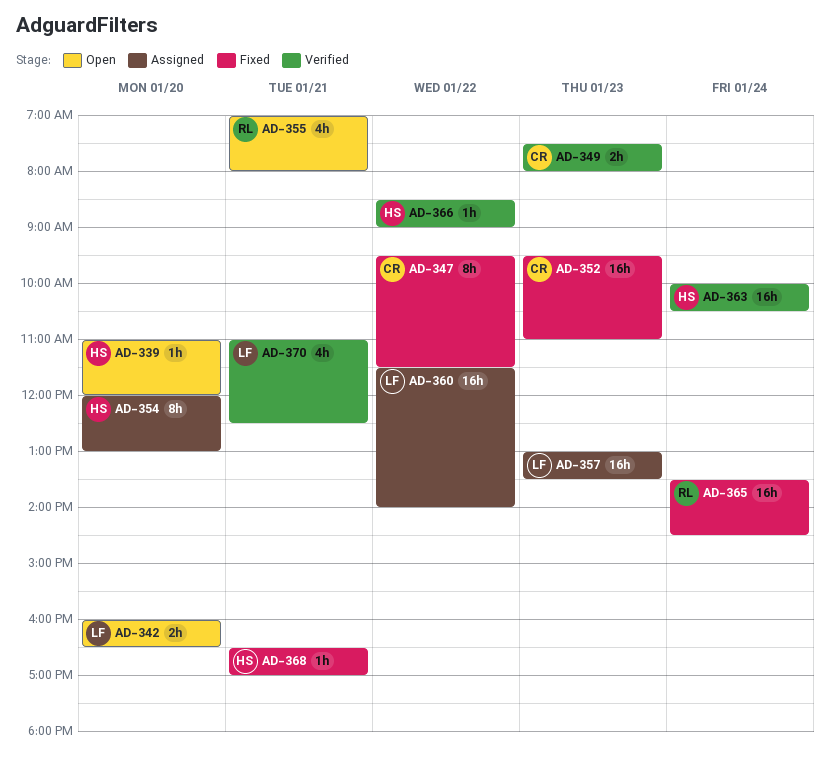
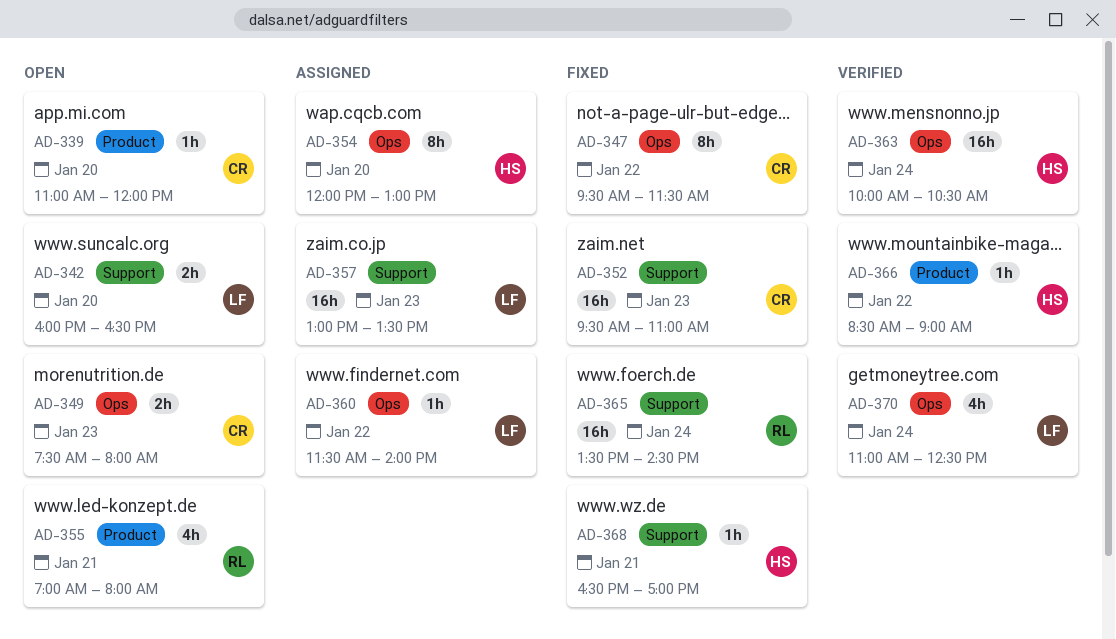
AD-339, owner: HS -> CR
AD-349, status: Verified -> Open
AD-360, estimate: 16h -> 1h
AD-370, day: Jan 21 -> Jan 24

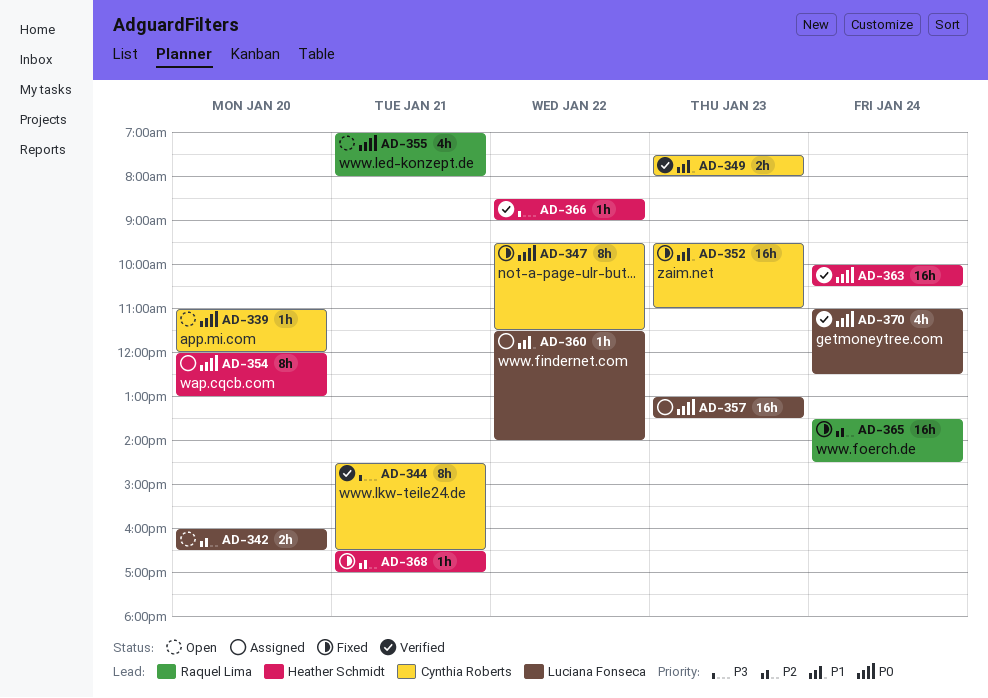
AD-344: none -> present
AD-349, status: Open -> Verified

